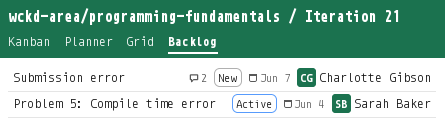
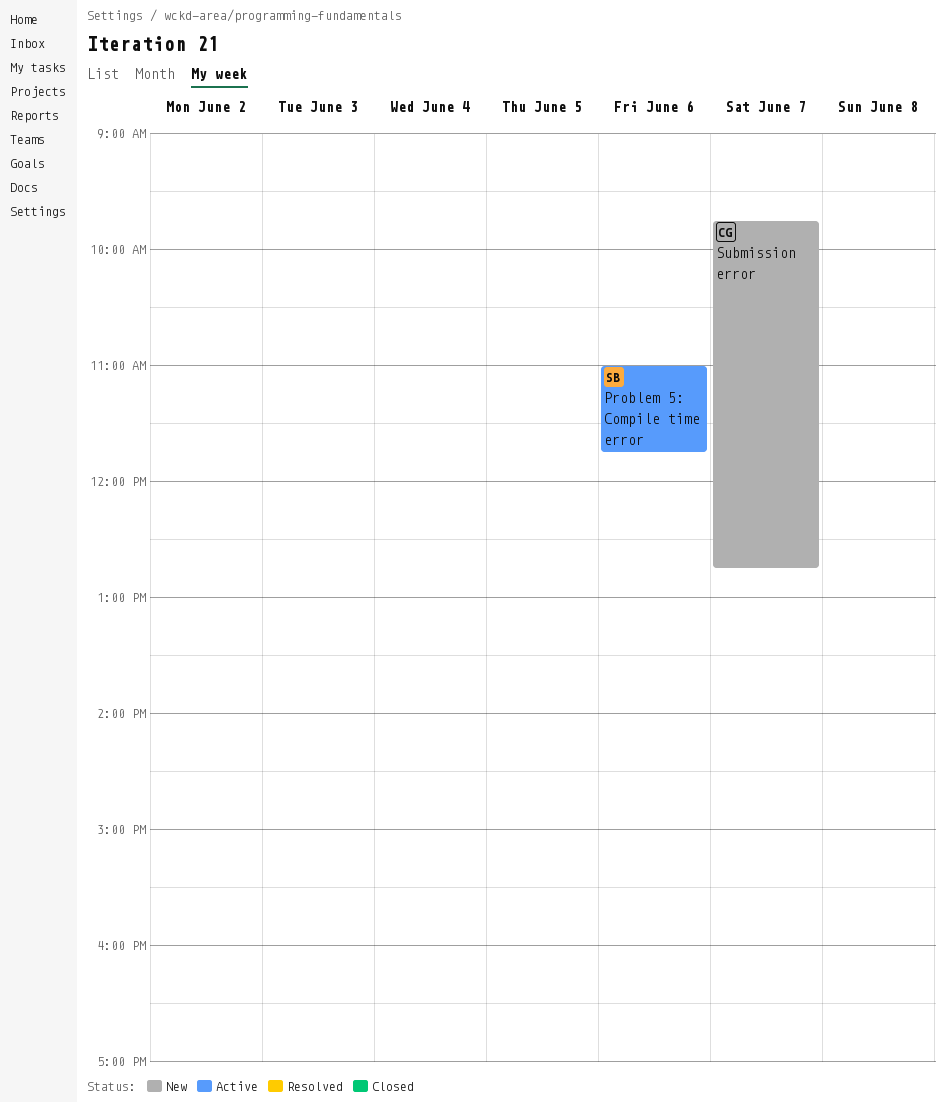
Problem 5: Compile time error, day: Jun 4 -> Jun 6

